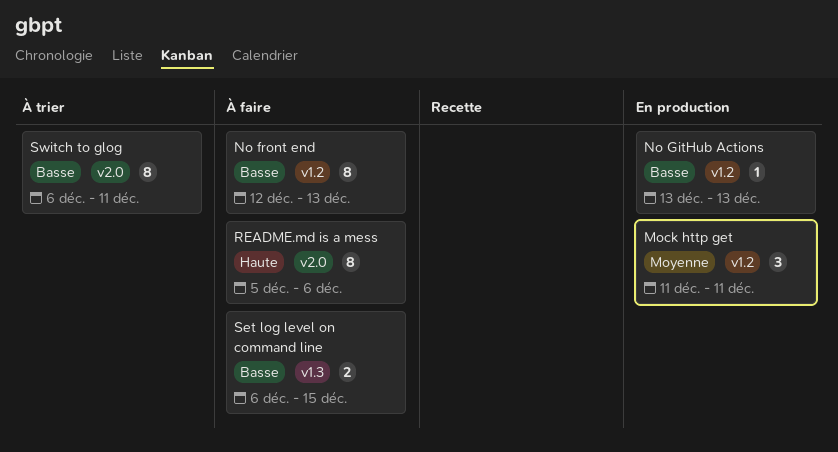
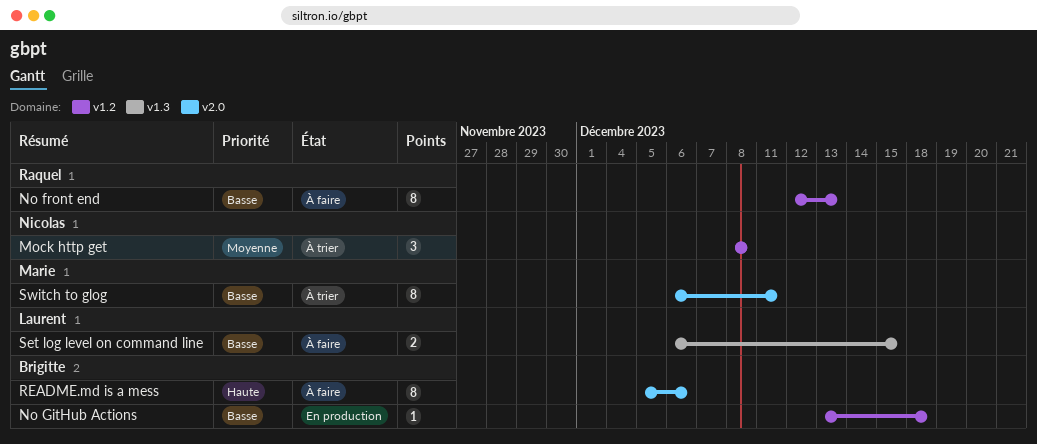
Mock http get, status: En production -> À trier
Mock http get, start: Dec 11 -> Dec 8
Mock http get, due: Dec 11 -> Dec 8
No GitHub Actions, due: Dec 13 -> Dec 18

